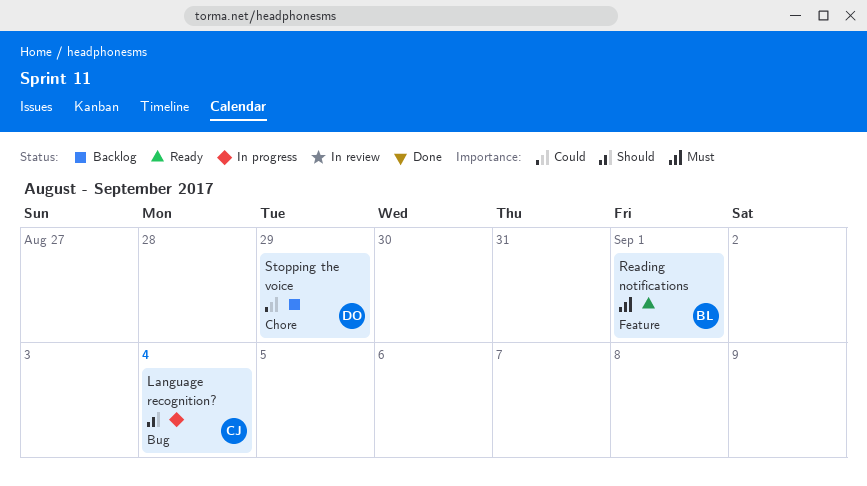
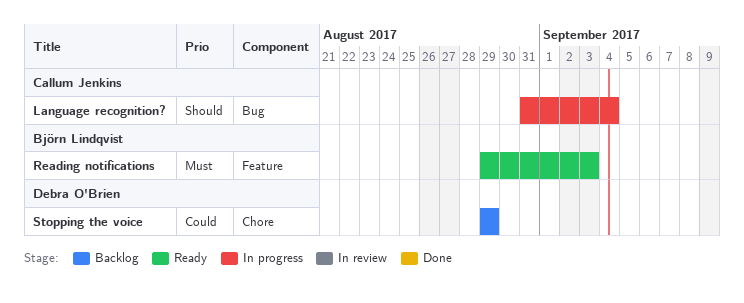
Reading notifications, due: Sep 1 -> Sep 3

